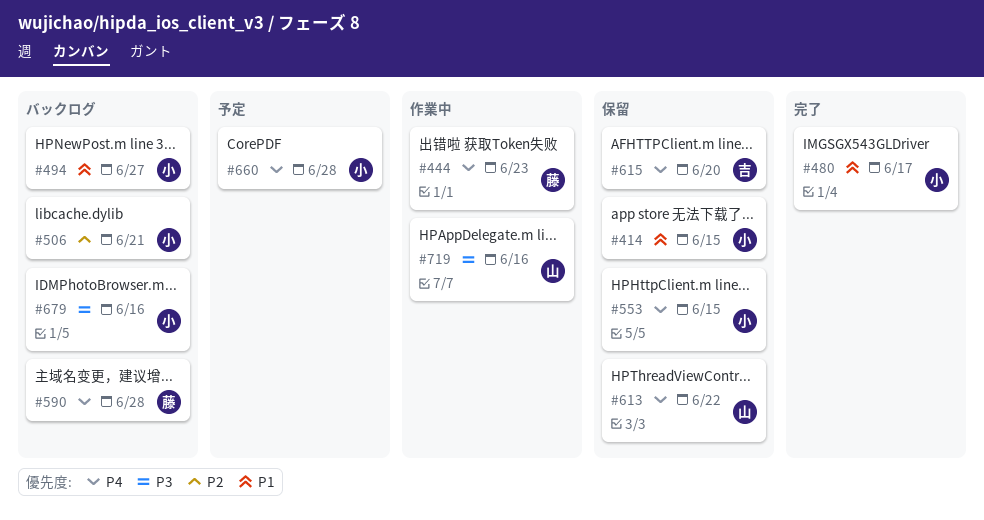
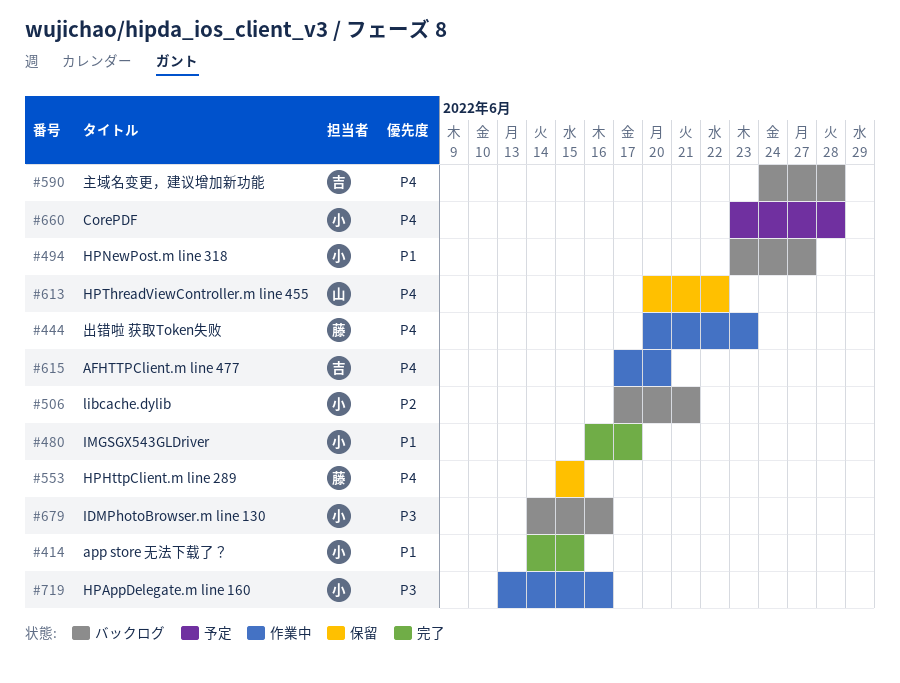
#414, status: 保留 -> 完了
#553, owner: 小 -> 藤
#590, owner: 藤 -> 吉
#615, status: 保留 -> 作業中
#719, owner: 山 -> 小

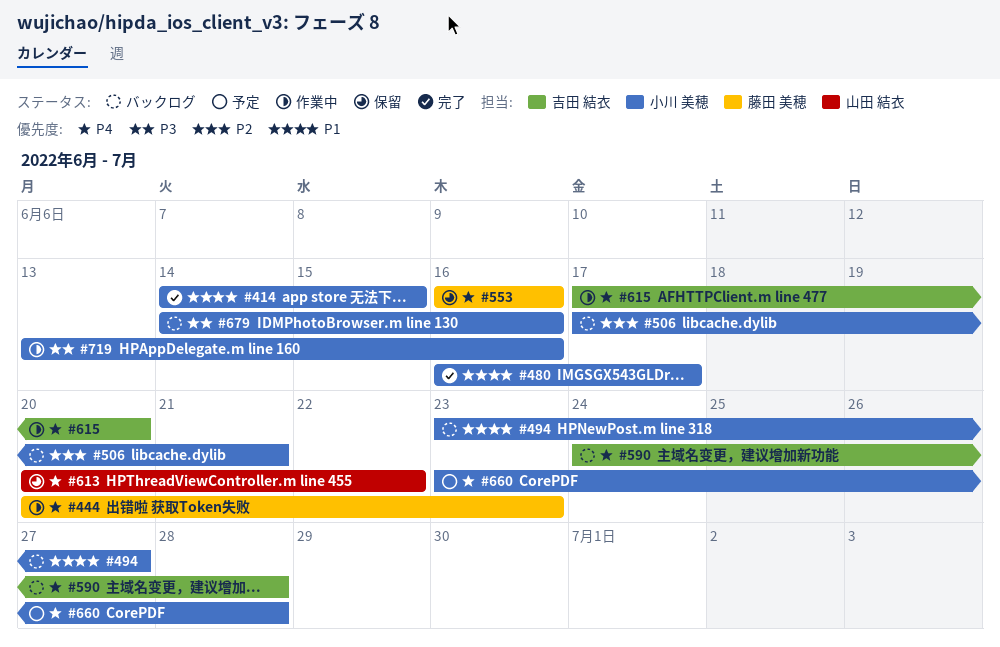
#553, start: Jun 15 -> Jun 16
#553, due: Jun 15 -> Jun 16

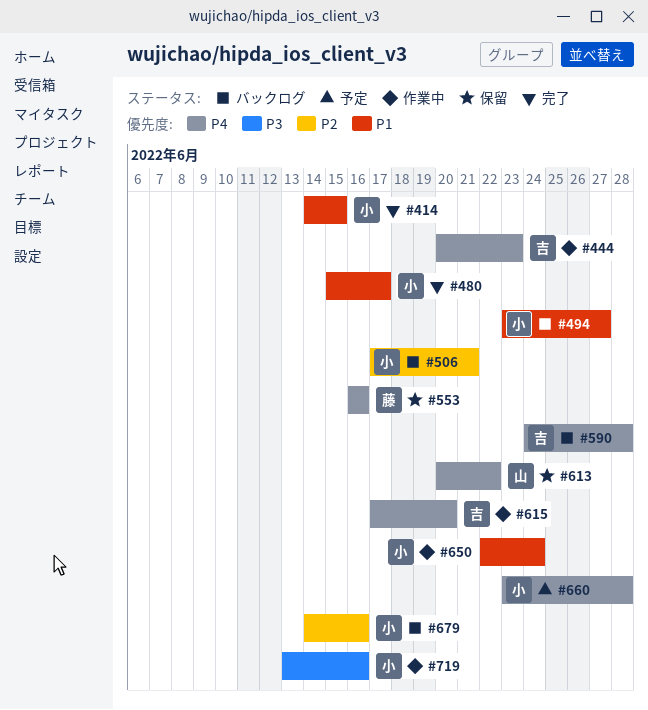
#444, owner: 藤田 美穂 -> 吉田 結衣
#480, start: Jun 16 -> Jun 15
#650: none -> present
#679, priority: P3 -> P2

